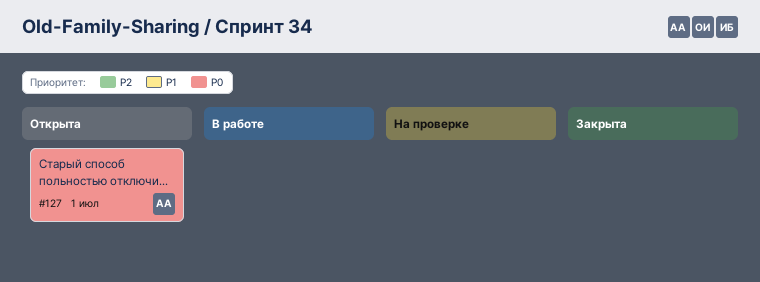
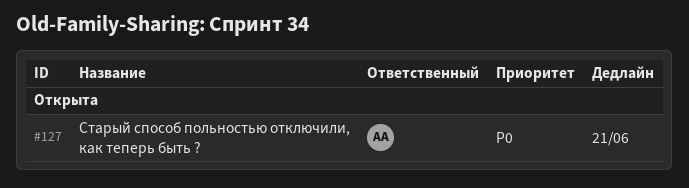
#127, due: Jul 1 -> Jun 21

